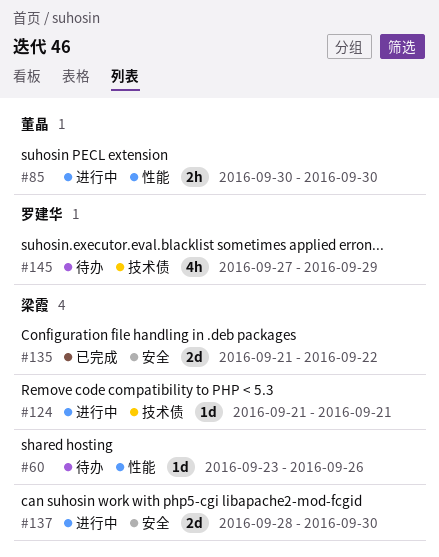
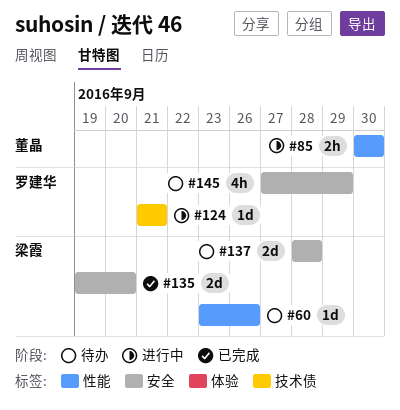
#124, owner: 梁霞 -> 罗建华
#135, start: Sep 21 -> Sep 19
#135, due: Sep 22 -> Sep 20
#137, status: 进行中 -> 待办
#137, due: Sep 30 -> Sep 28
#145, label: 技术债 -> 安全

